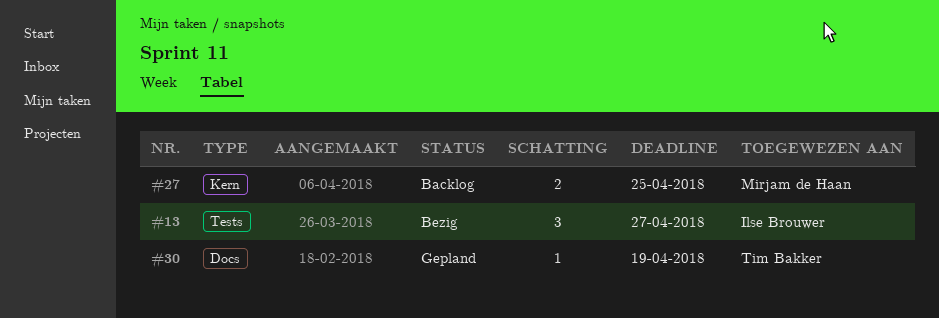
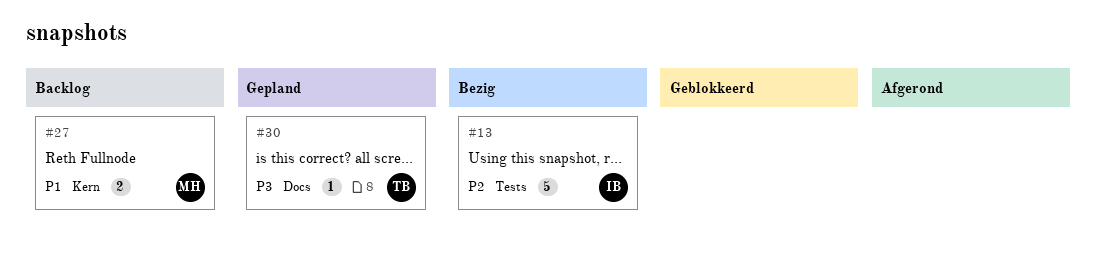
#13, estimate: 3 -> 5

